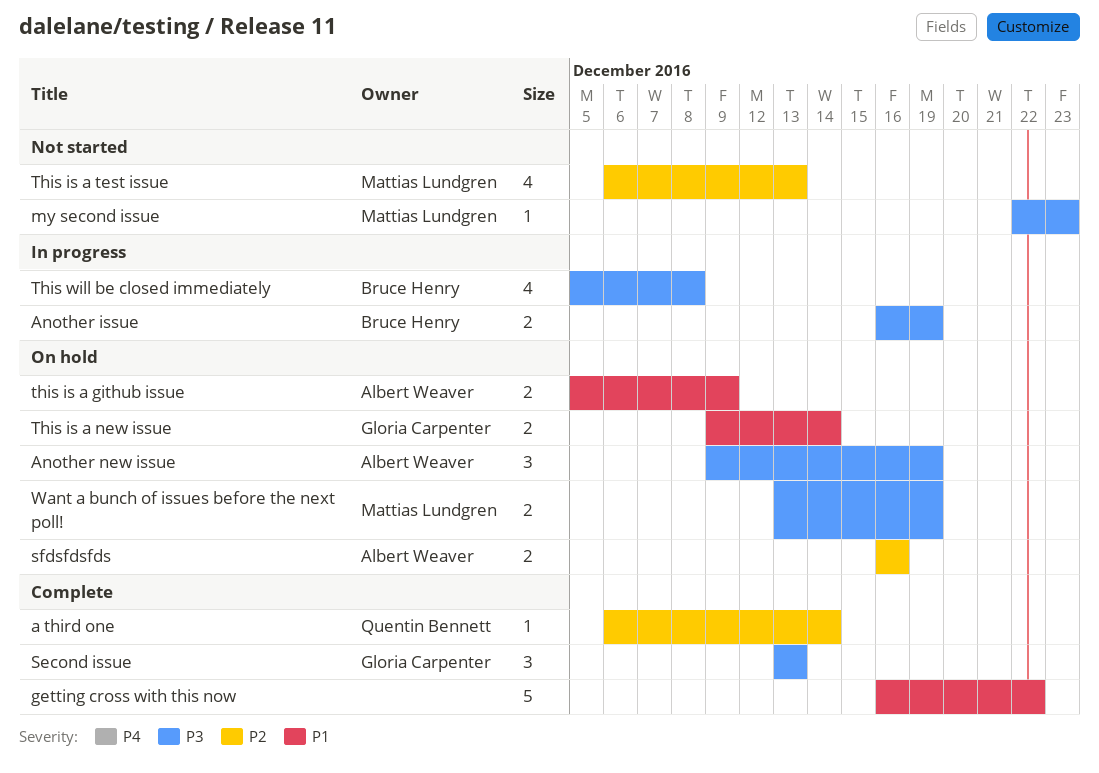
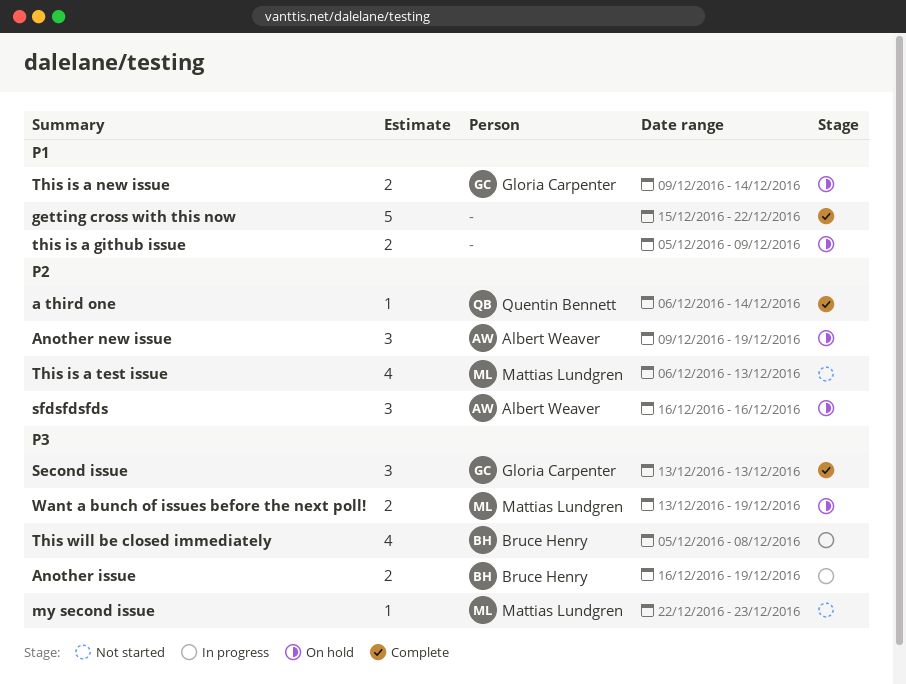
Another new issue, priority: P3 -> P2
getting cross with this now, start: Dec 16 -> Dec 15
sfdsfdsfds, estimate: 2 -> 3
this is a github issue, owner: Albert Weaver -> none

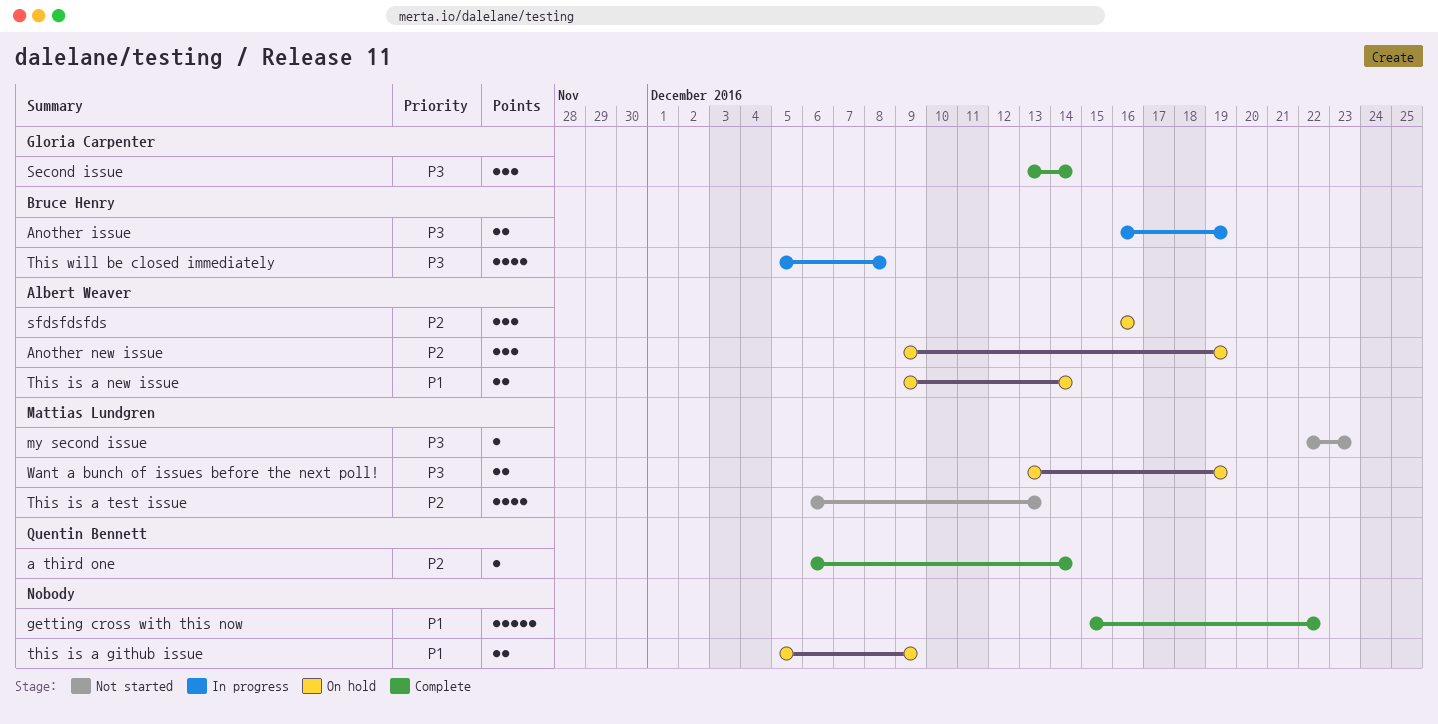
Second issue, due: Dec 13 -> Dec 14
This is a new issue, owner: Gloria Carpenter -> Albert Weaver

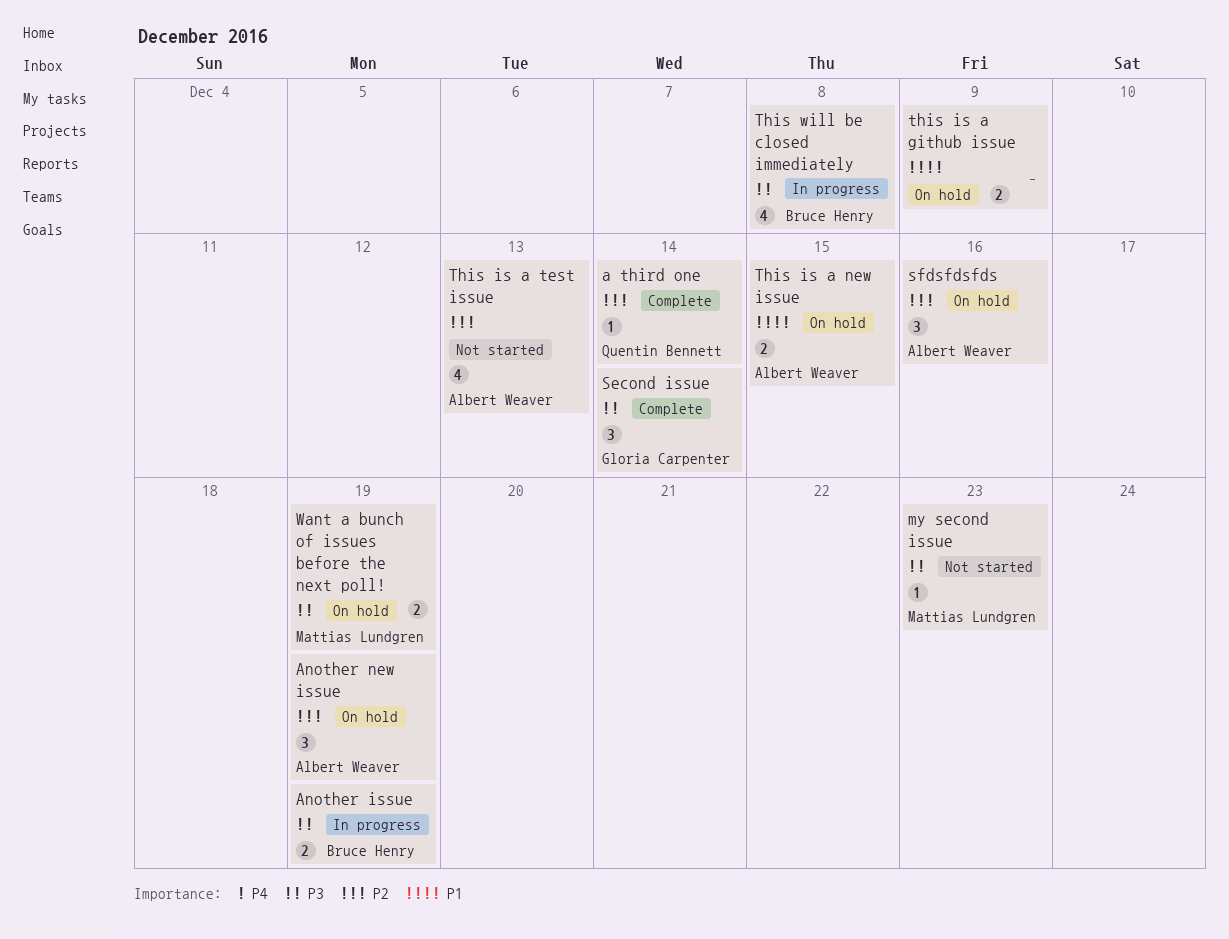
getting cross with this now: present -> none
This is a new issue, due: Dec 14 -> Dec 15
This is a test issue, owner: Mattias Lundgren -> Albert Weaver

